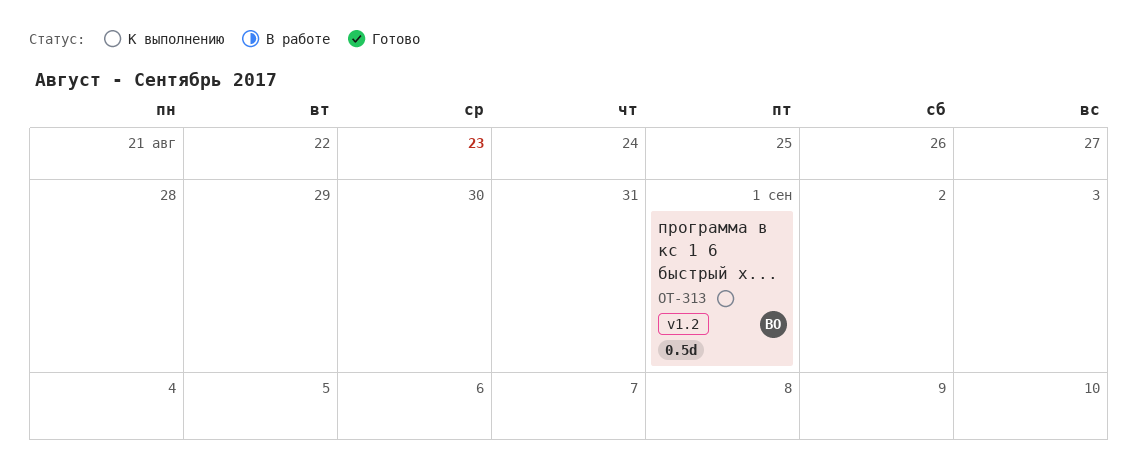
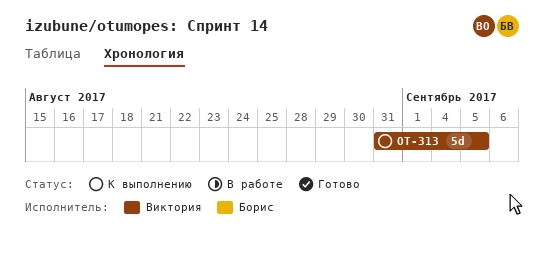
OT-313, estimate: 0.5d -> 5d
OT-313, due: Sep 1 -> Sep 5

